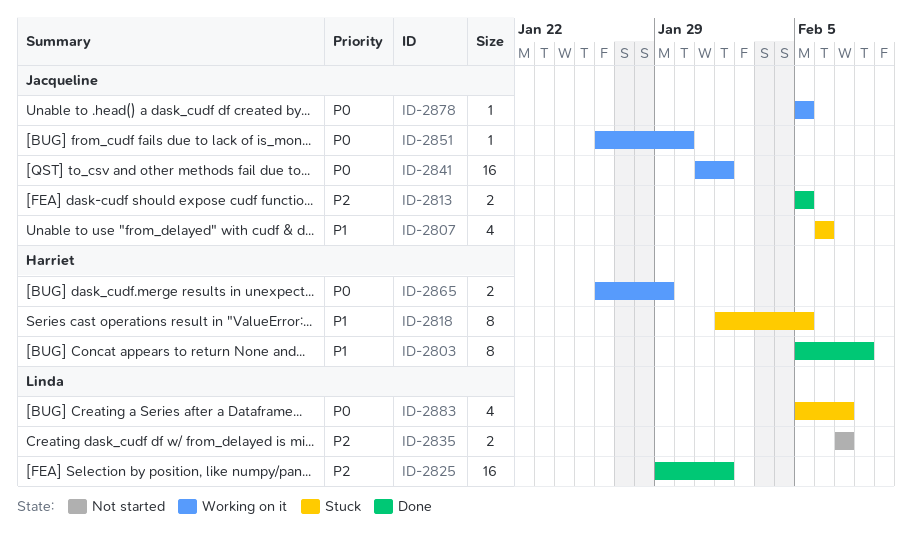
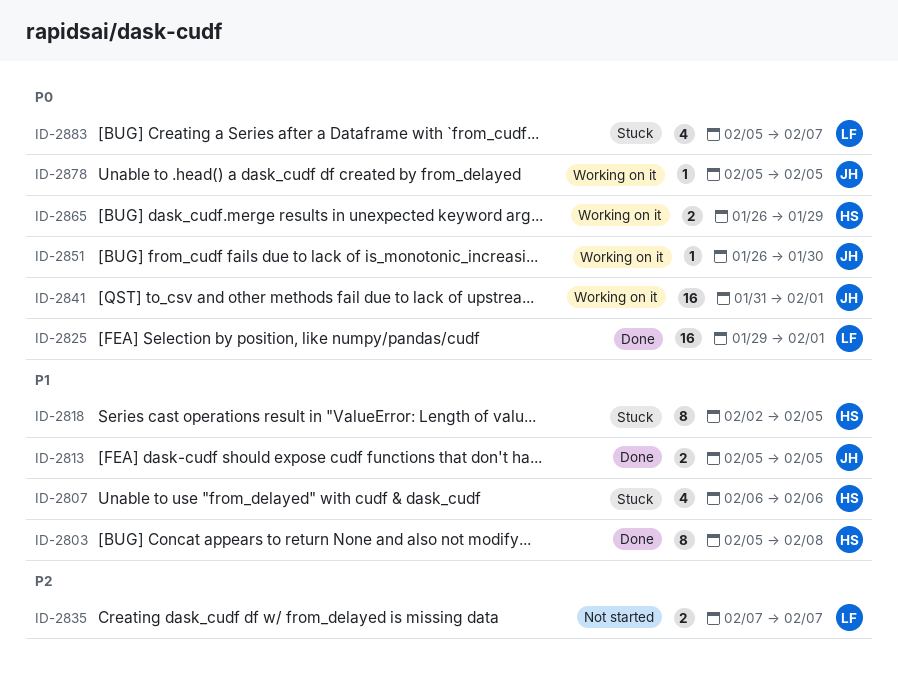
ID-2807, owner: Jacqueline -> Harriet
ID-2813, priority: P2 -> P1
ID-2818, start: Feb 1 -> Feb 2
ID-2825, priority: P2 -> P0

